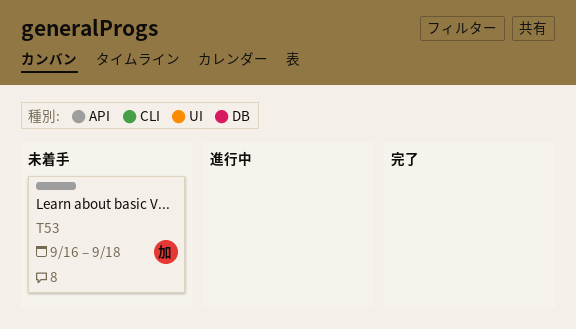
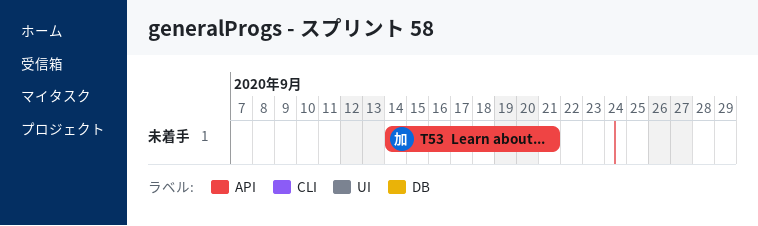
T53, start: Sep 16 -> Sep 14
T53, due: Sep 18 -> Sep 21

